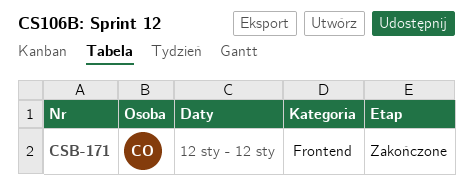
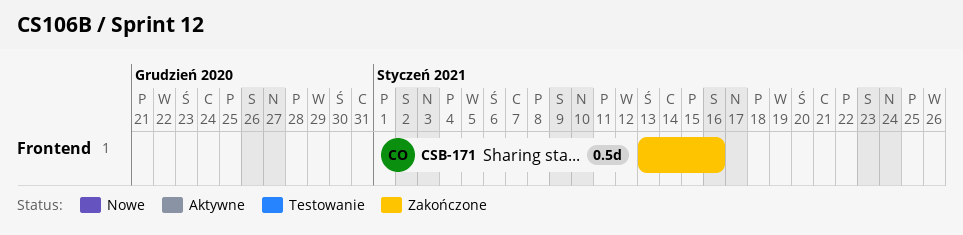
CSB-171, start: Jan 12 -> Jan 13
CSB-171, due: Jan 12 -> Jan 16

